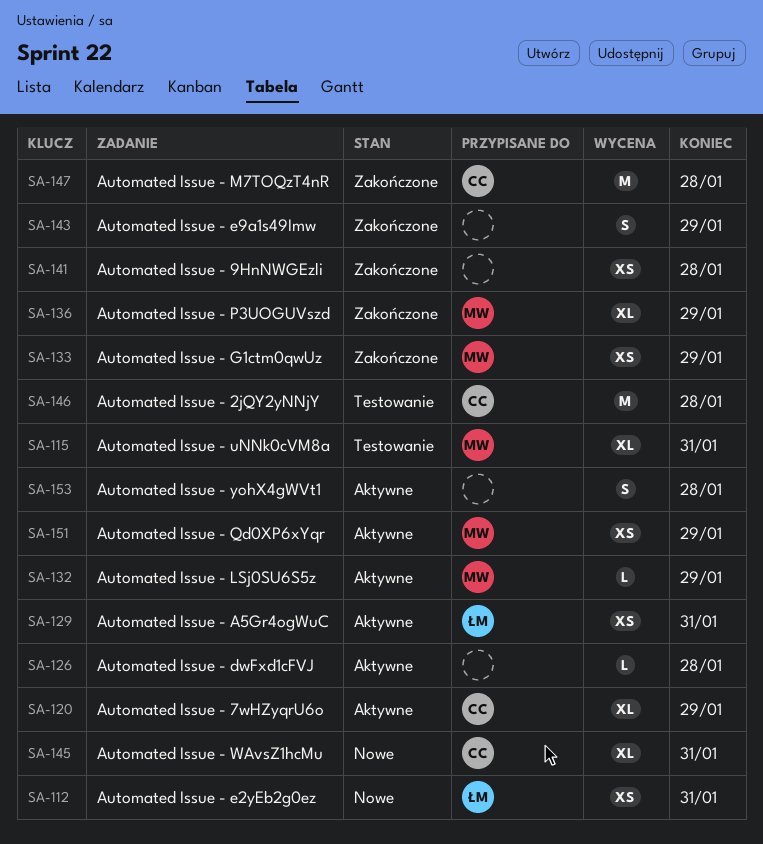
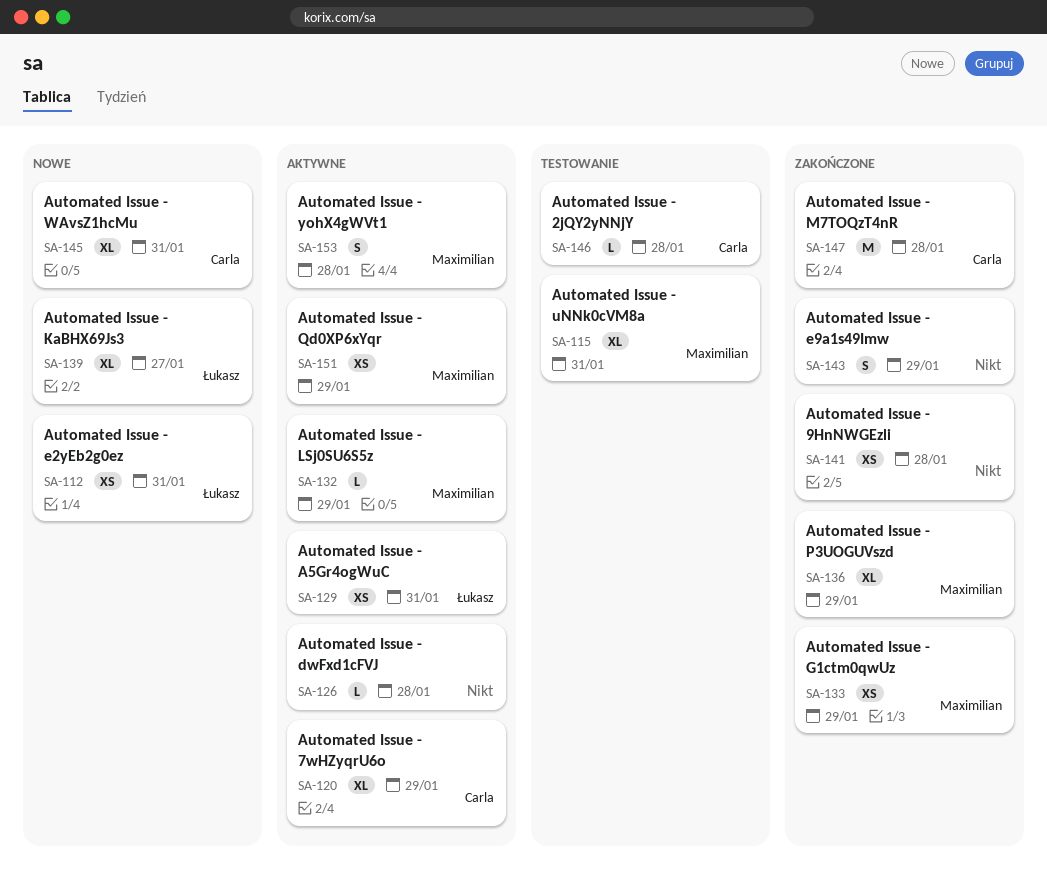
SA-139: none -> present
SA-146, estimate: M -> L
SA-153, owner: none -> Maximilian

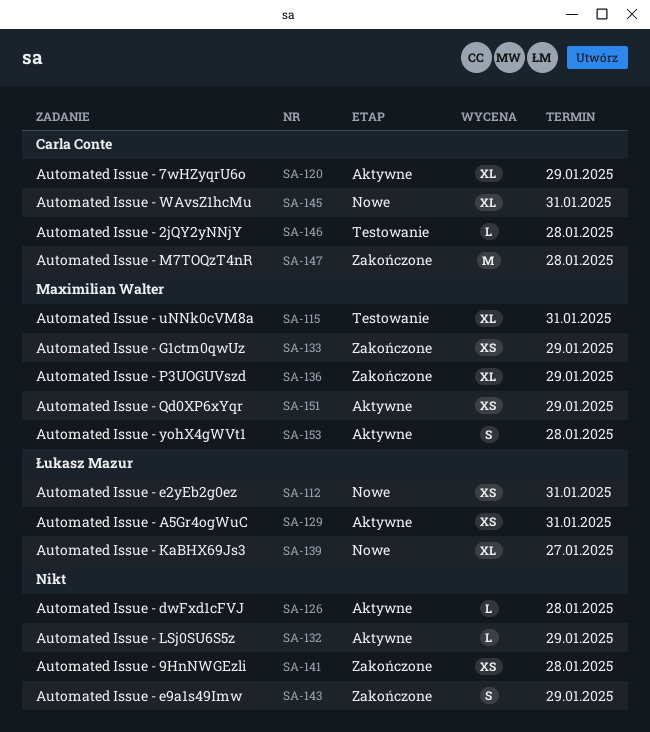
SA-132, owner: Maximilian Walter -> none

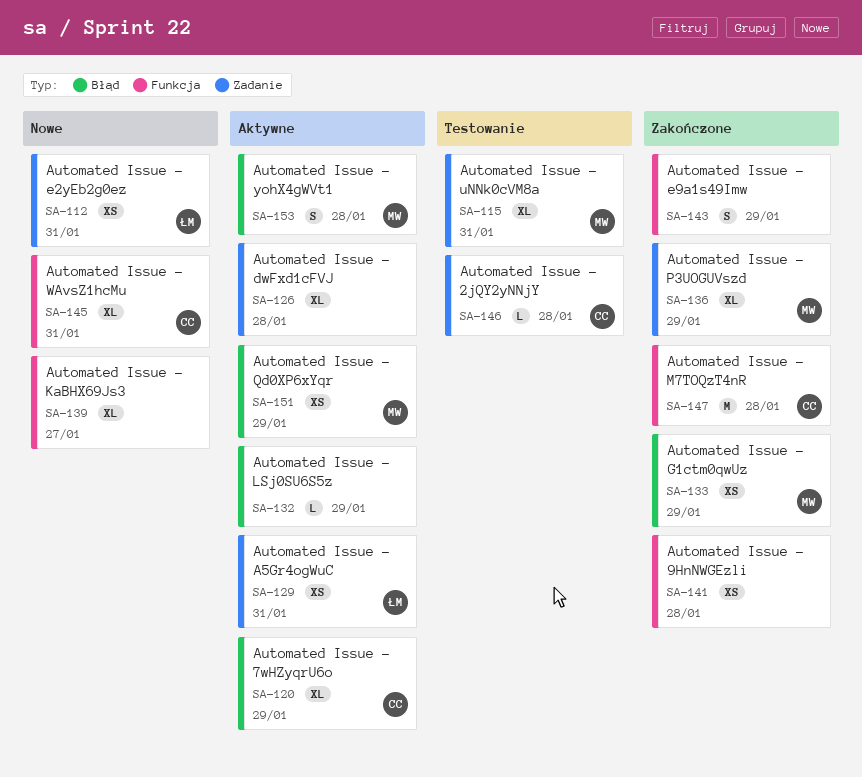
SA-126, estimate: L -> XL
SA-139, owner: Łukasz Mazur -> none

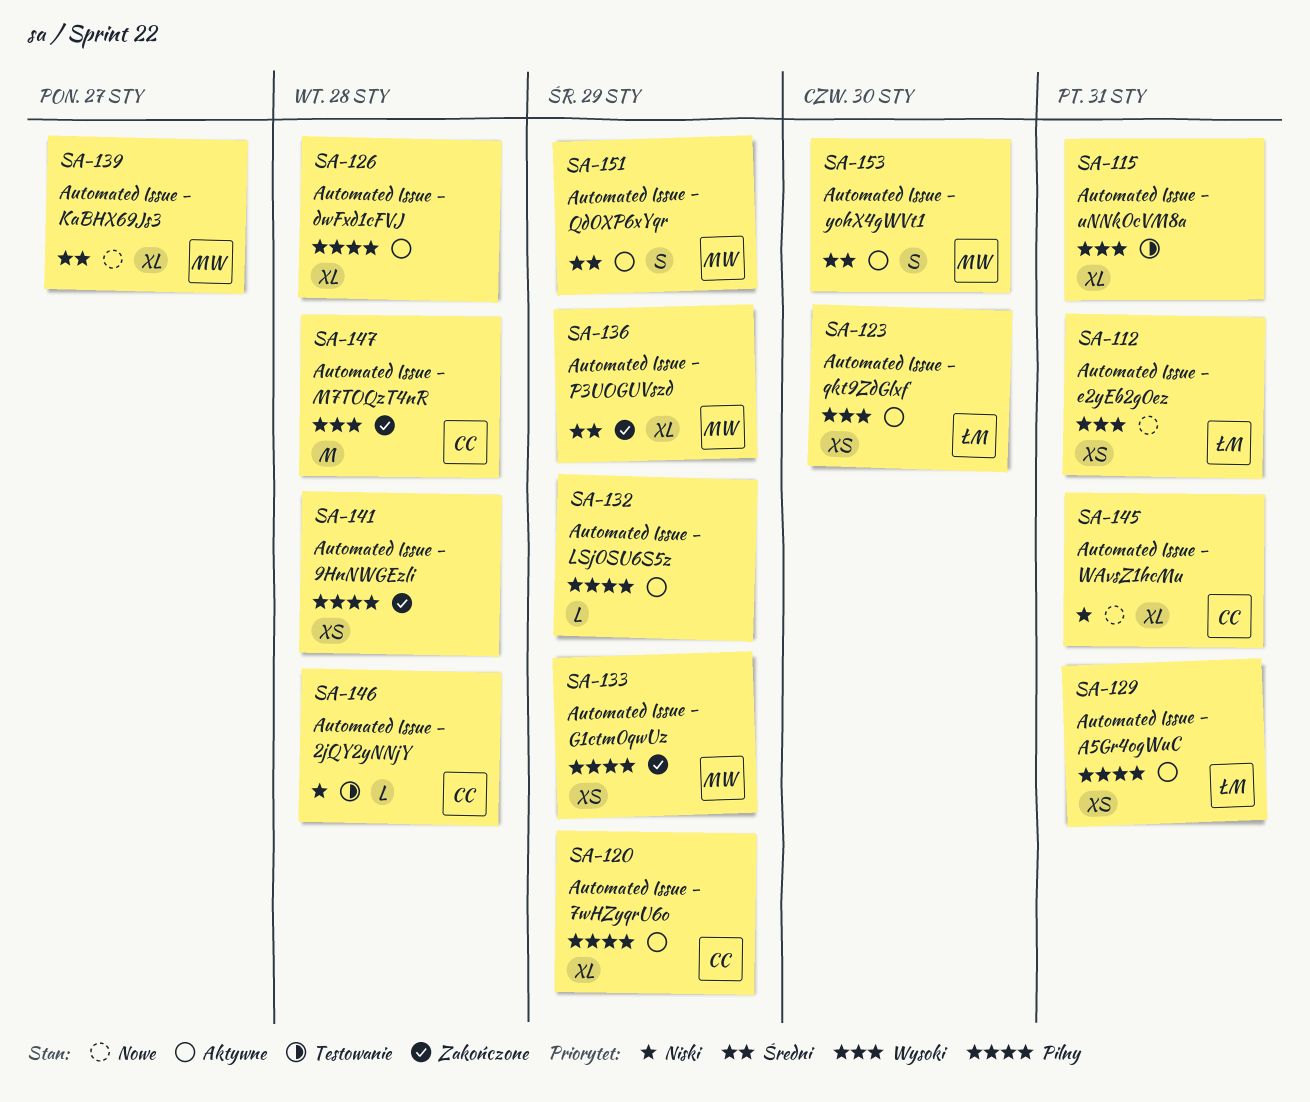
SA-115, owner: MW -> none
SA-123: none -> present
SA-139, owner: none -> MW
SA-143: present -> none
SA-151, estimate: XS -> S
SA-153, due: Jan 28 -> Jan 30

